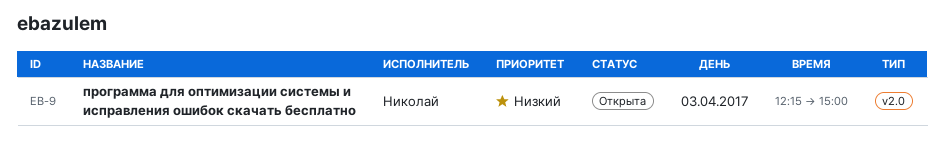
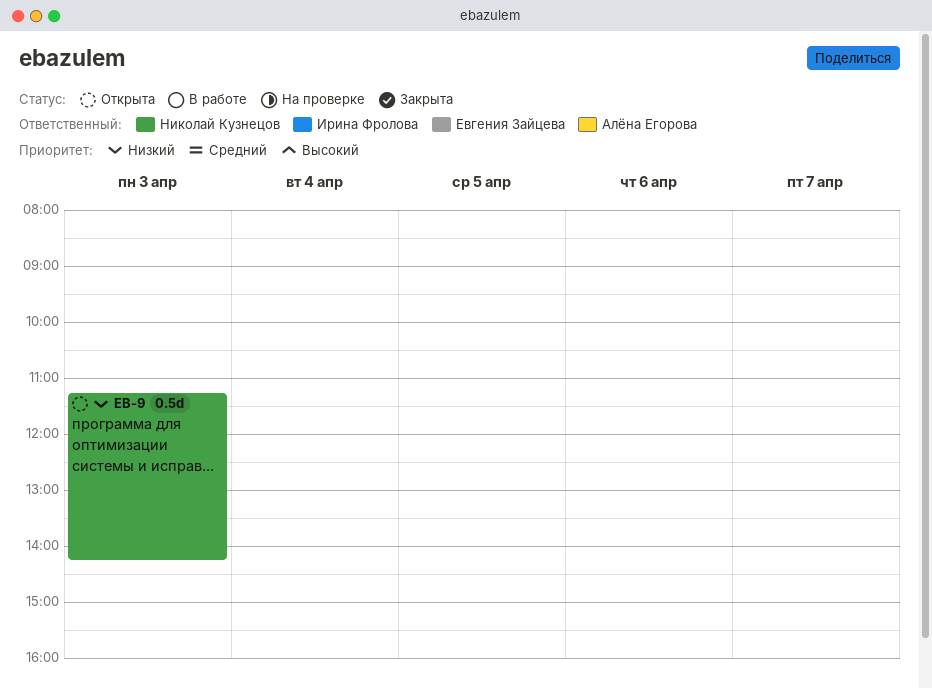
EB-9, begins: 12:15 -> 11:15
EB-9, ends: 15:00 -> 14:15

